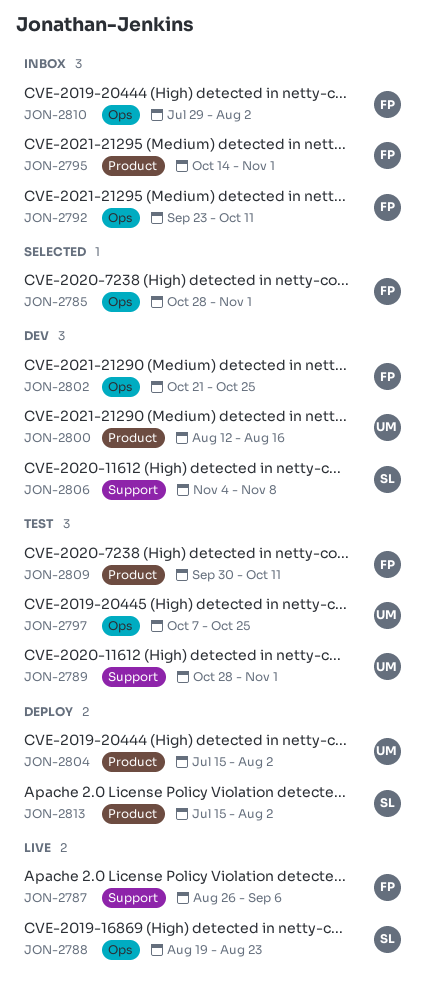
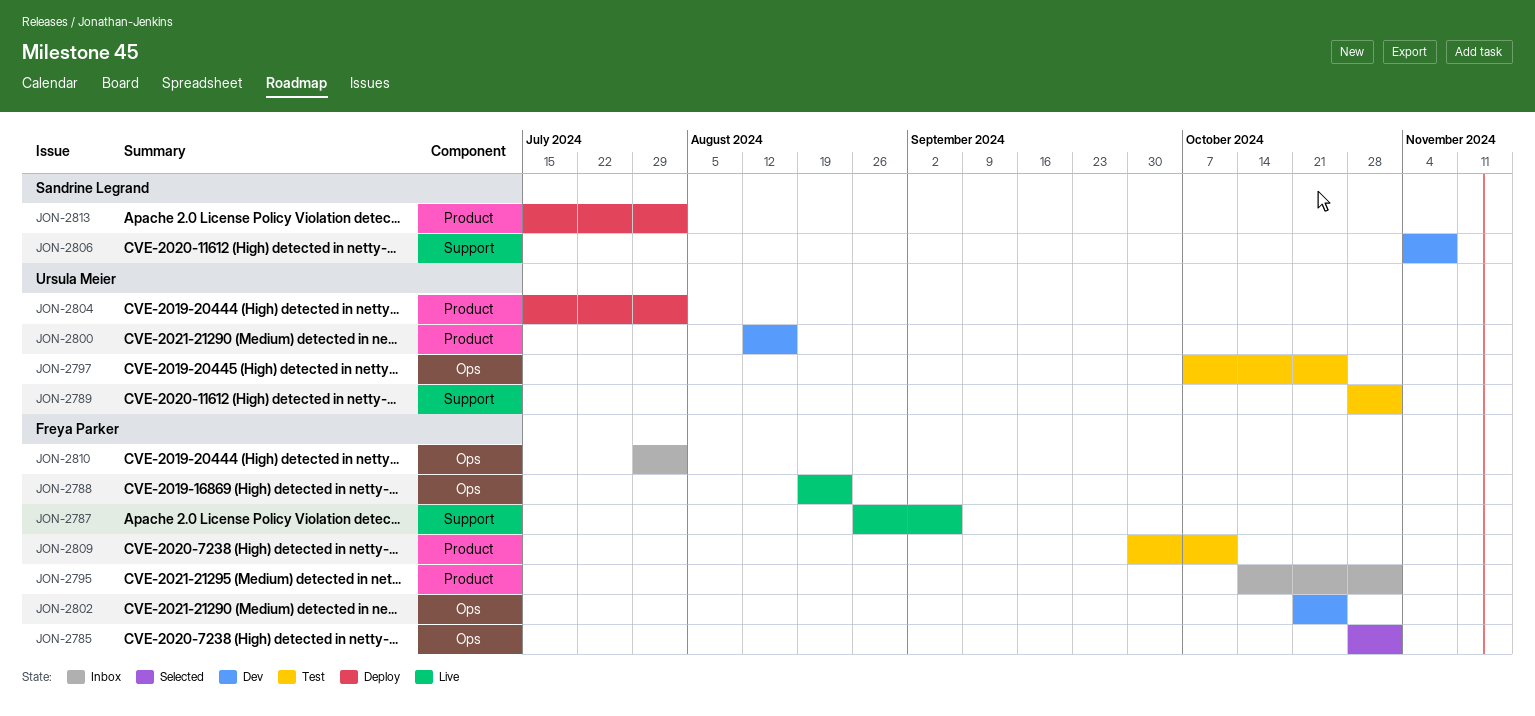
JON-2788, owner: Sandrine Legrand -> Freya Parker
JON-2792: present -> none

